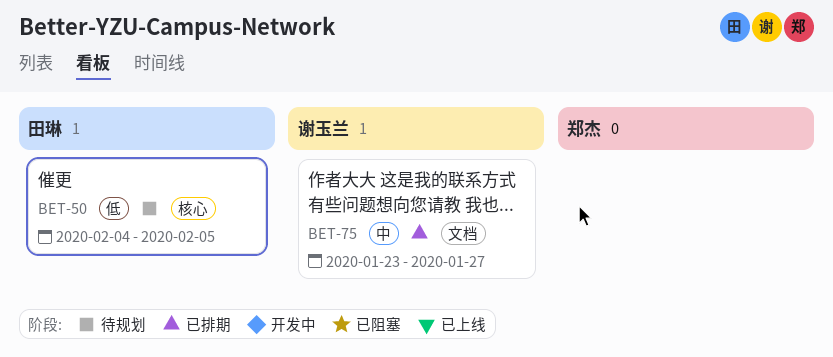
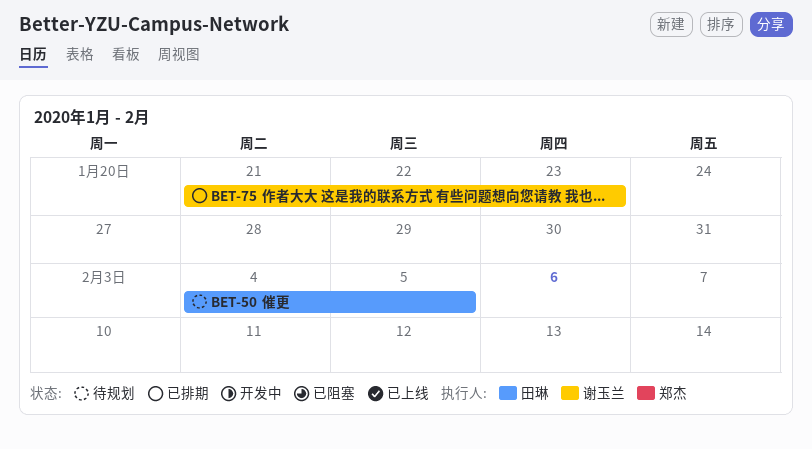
BET-75, start: Jan 23 -> Jan 21
BET-75, due: Jan 27 -> Jan 23

